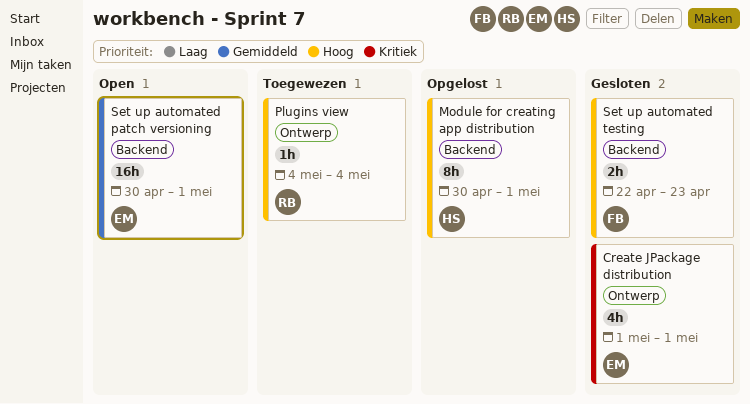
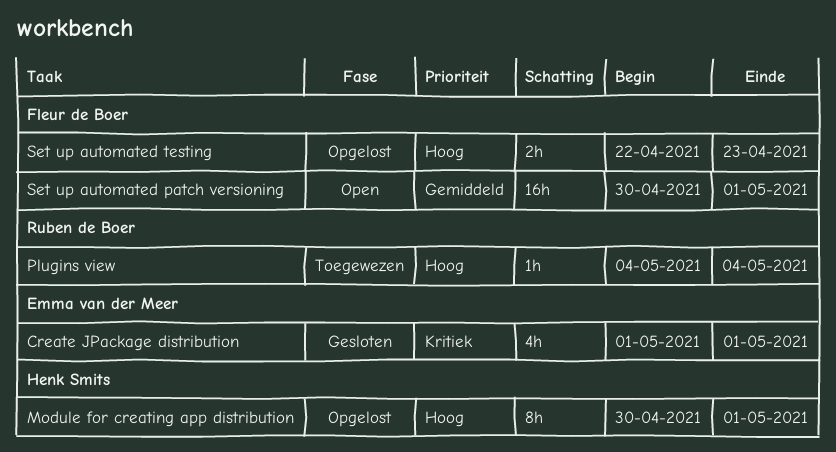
Set up automated patch versioning, owner: Emma van der Meer -> Fleur de Boer
Set up automated testing, status: Gesloten -> Opgelost

